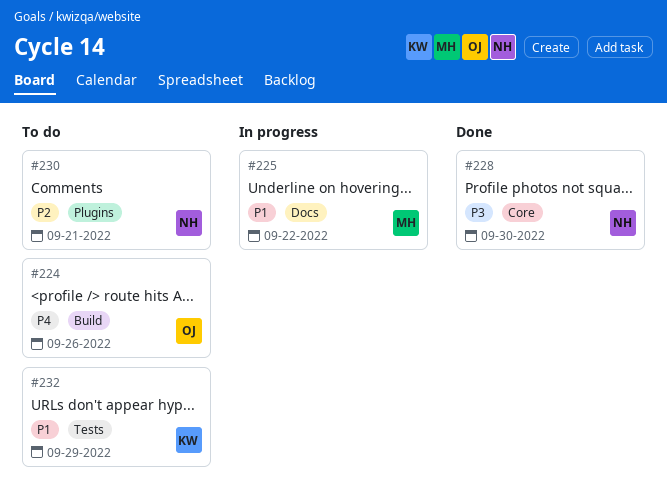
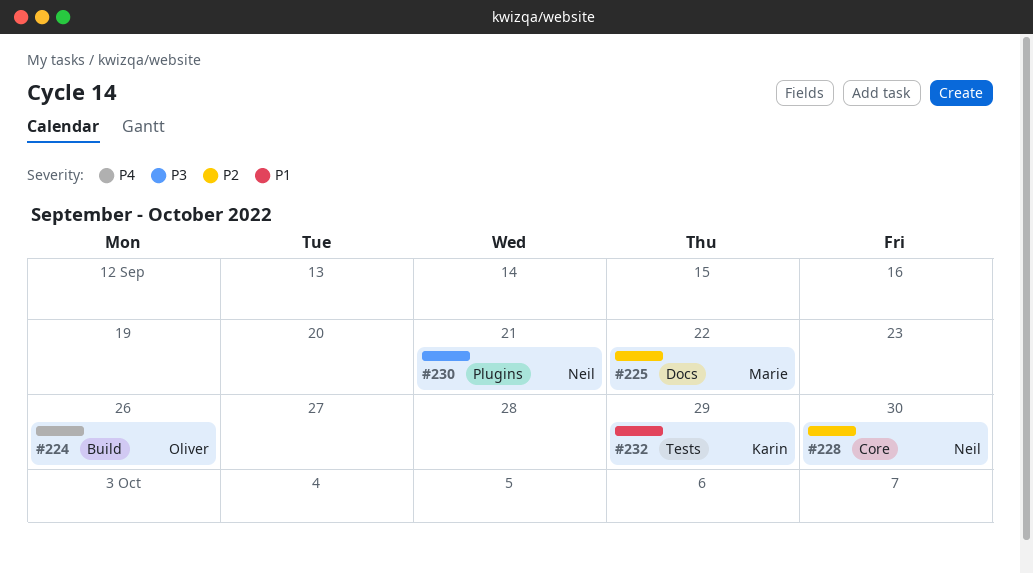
#225, priority: P1 -> P2
#228, priority: P3 -> P2
#230, priority: P2 -> P3

